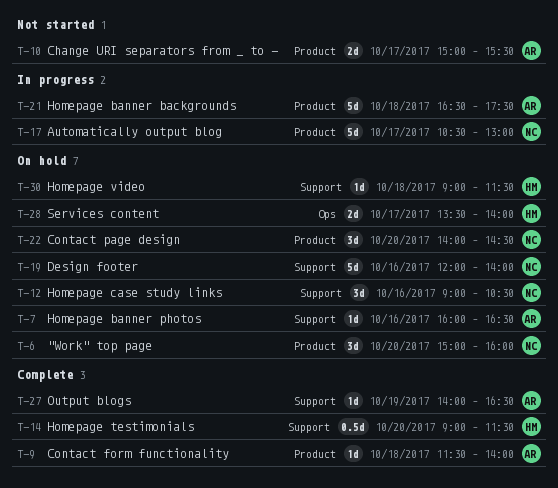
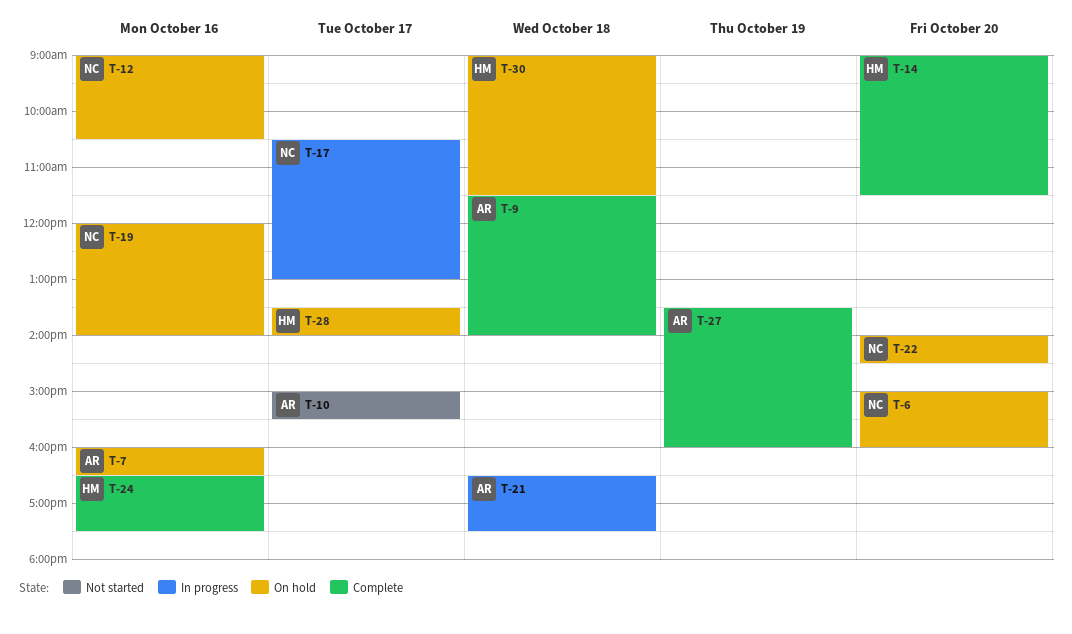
T-24: none -> present
T-27, begins: 14:00 -> 13:30
T-27, ends: 16:30 -> 16:00

